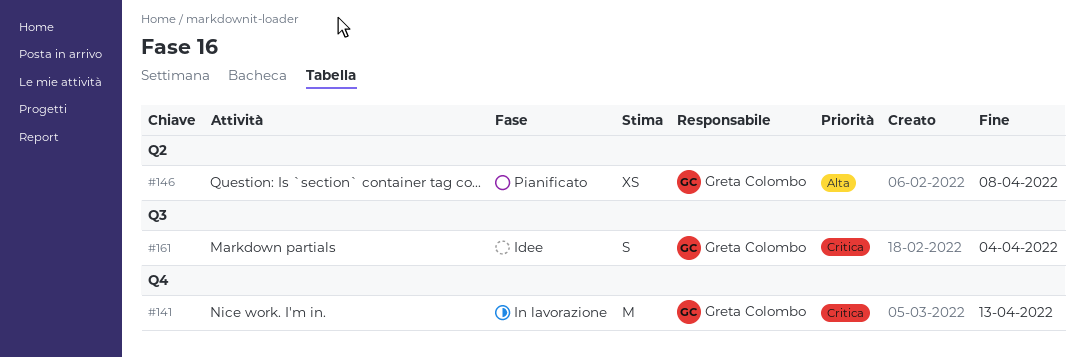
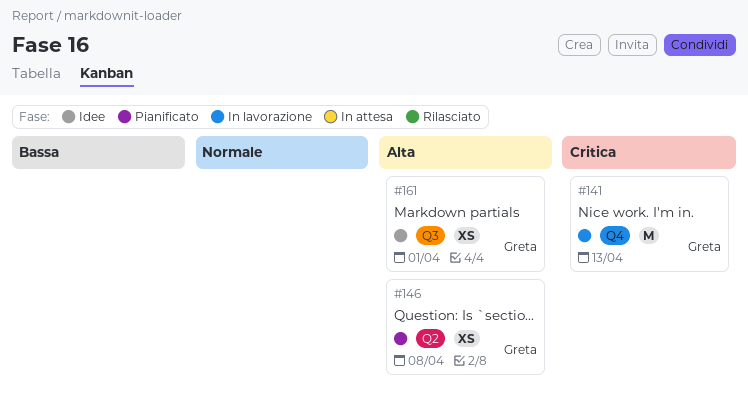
#161, priority: Critica -> Alta
#161, estimate: S -> XS
#161, due: Apr 4 -> Apr 1

